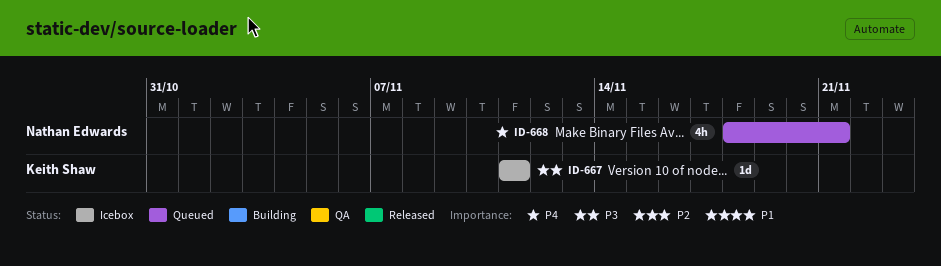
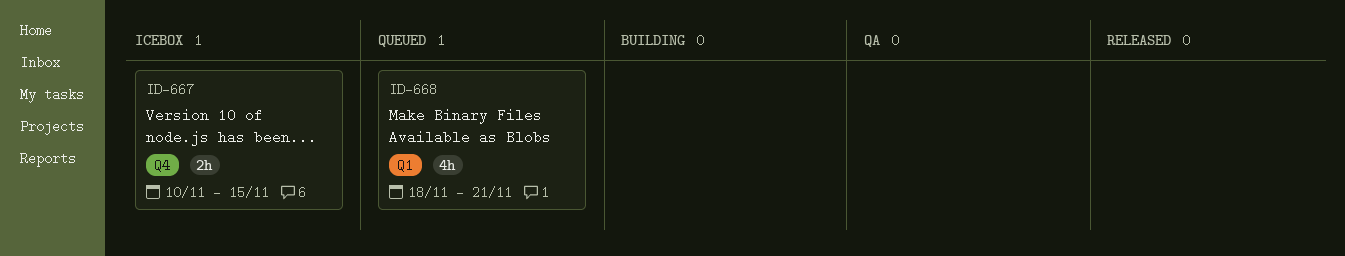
ID-667, estimate: 1d -> 2h
ID-667, start: Nov 11 -> Nov 10
ID-667, due: Nov 11 -> Nov 15

